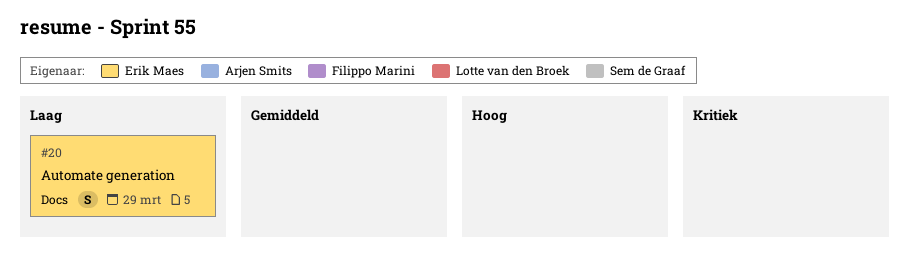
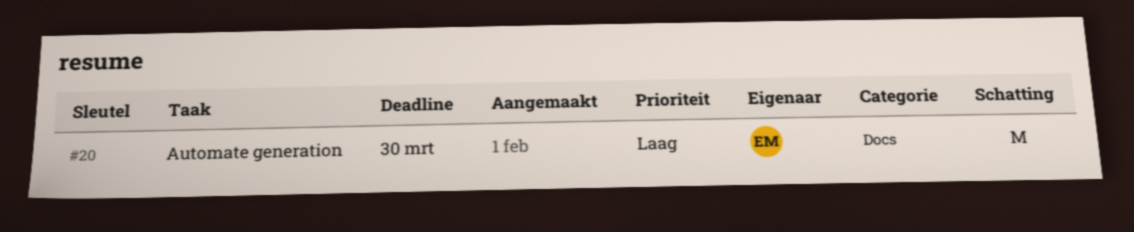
#20, estimate: S -> M
#20, due: Mar 29 -> Mar 30

